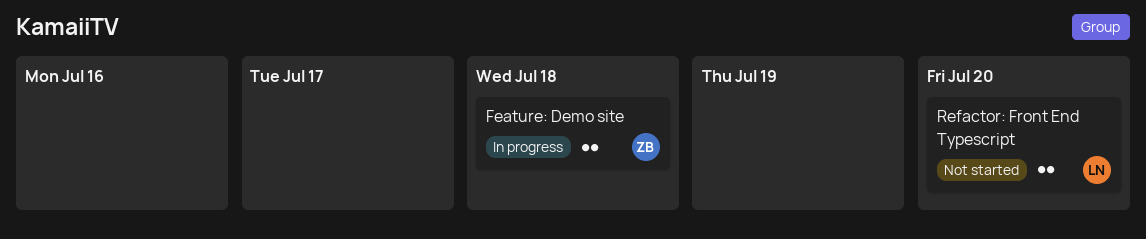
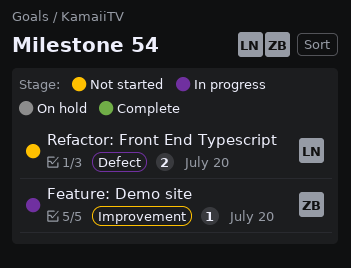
Feature: Demo site, estimate: 2 -> 1
Feature: Demo site, due: Jul 18 -> Jul 20

